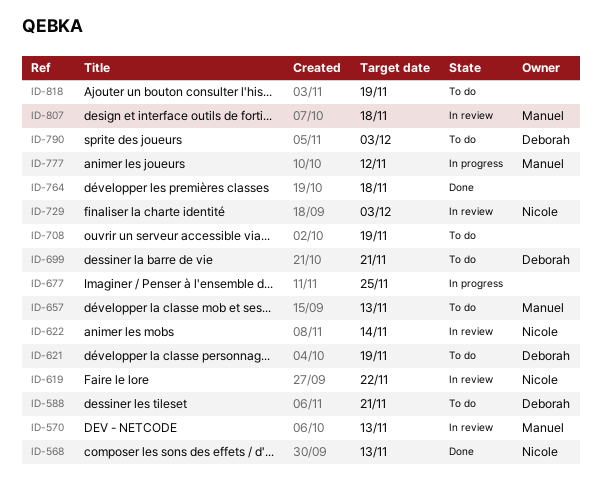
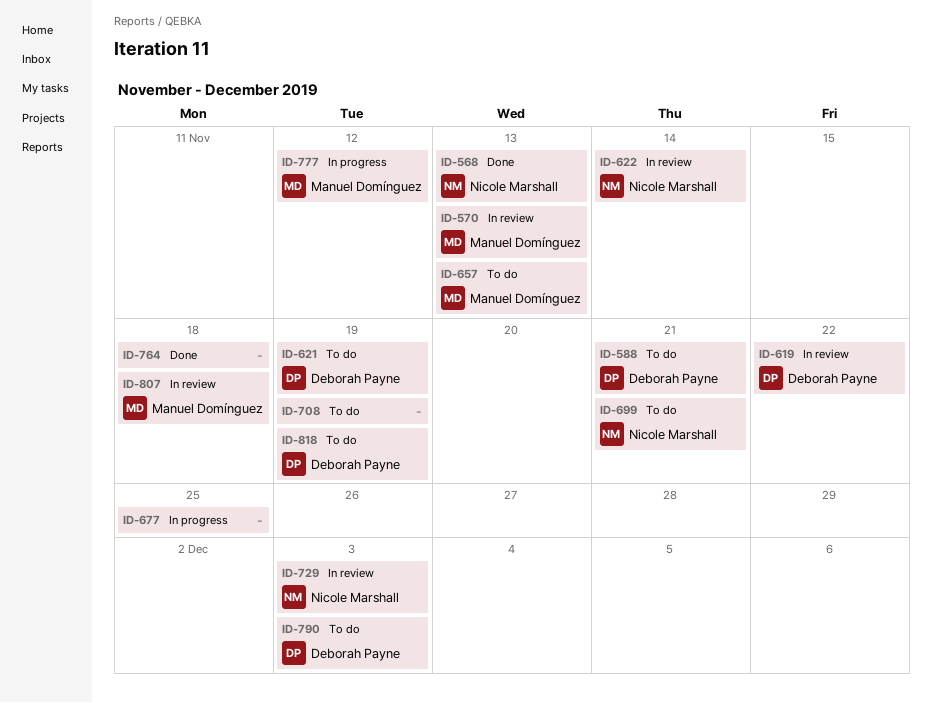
ID-619, owner: Nicole Marshall -> Deborah Payne
ID-699, owner: Deborah Payne -> Nicole Marshall
ID-818, owner: none -> Deborah Payne

